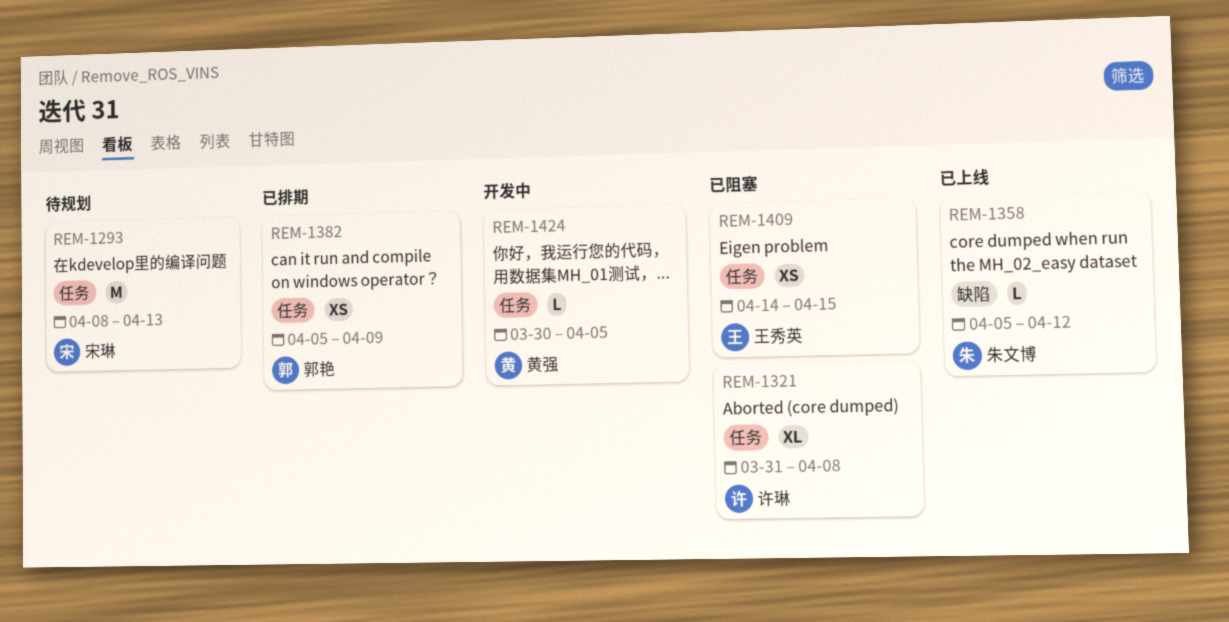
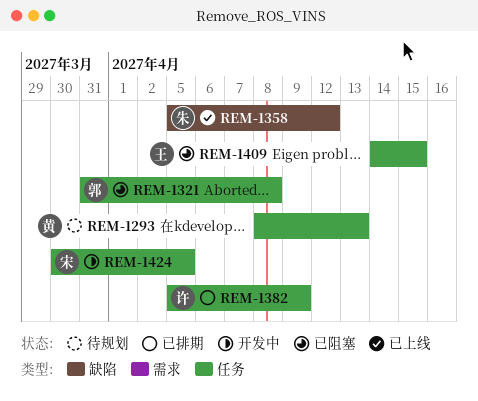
REM-1293, owner: 宋琳 -> 黄强
REM-1321, owner: 许琳 -> 郭艳
REM-1382, owner: 郭艳 -> 许琳
REM-1424, owner: 黄强 -> 宋琳

